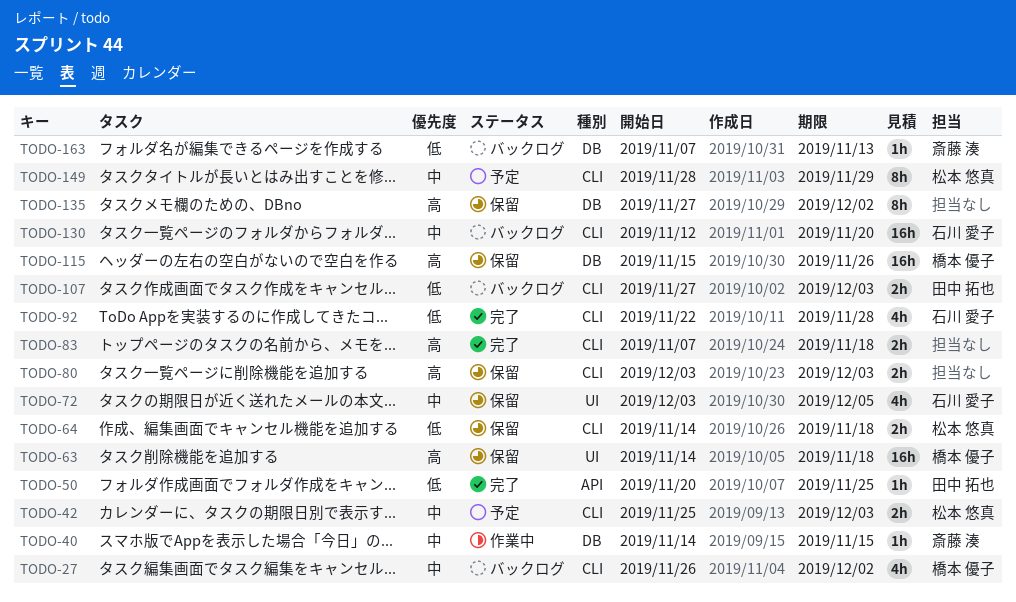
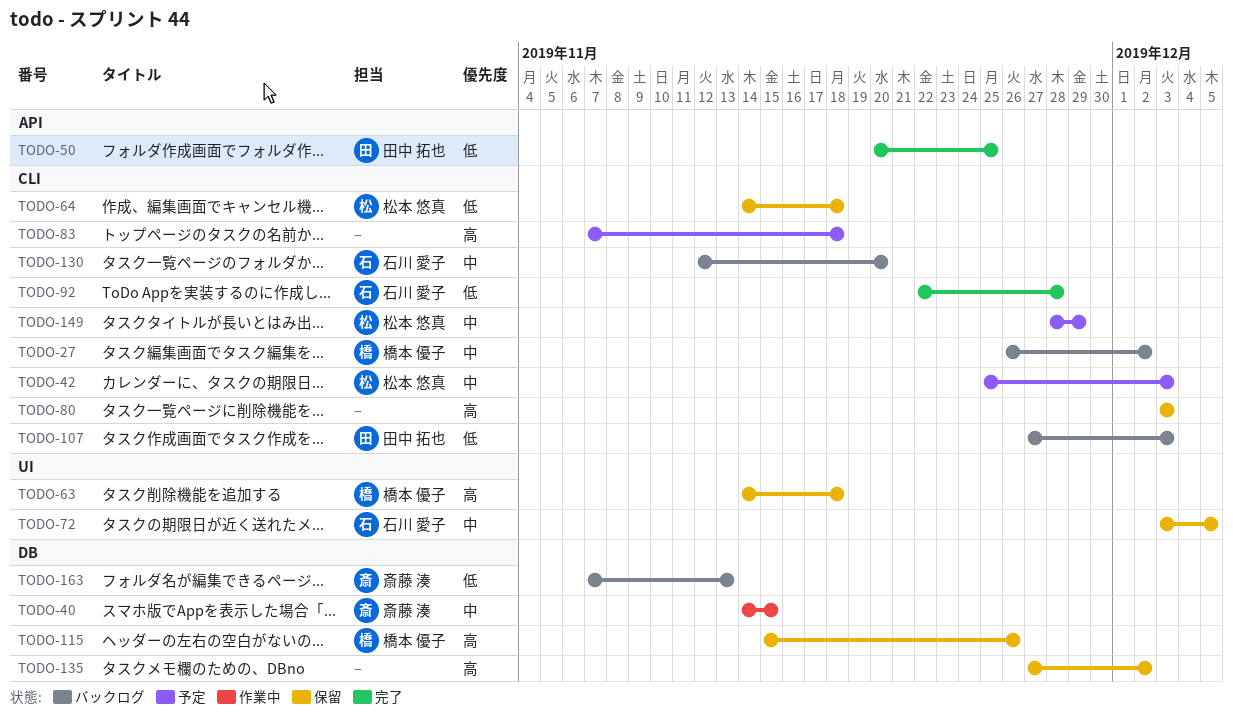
TODO-83, status: 完了 -> 予定

